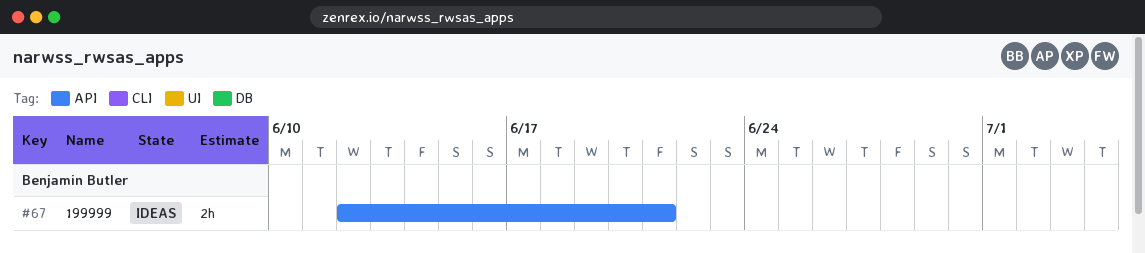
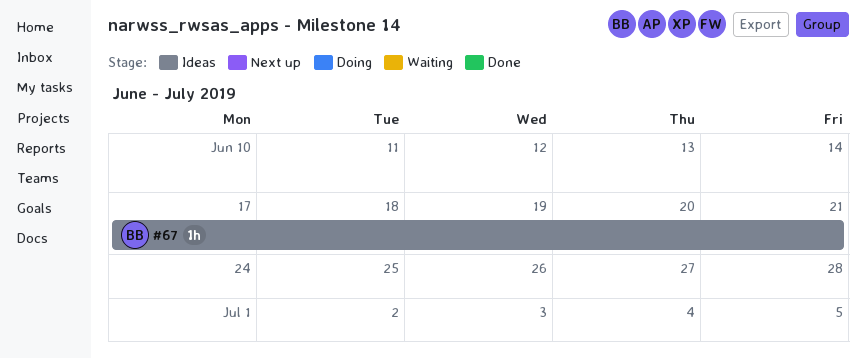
#67, estimate: 2h -> 1h
#67, start: Jun 12 -> Jun 17

